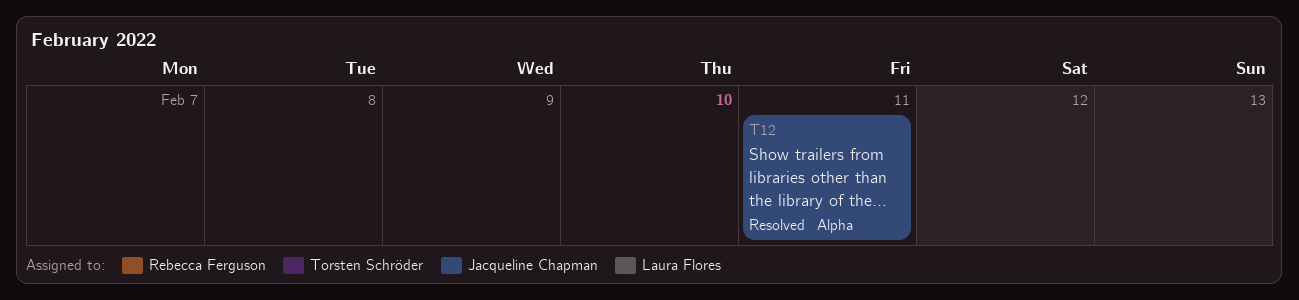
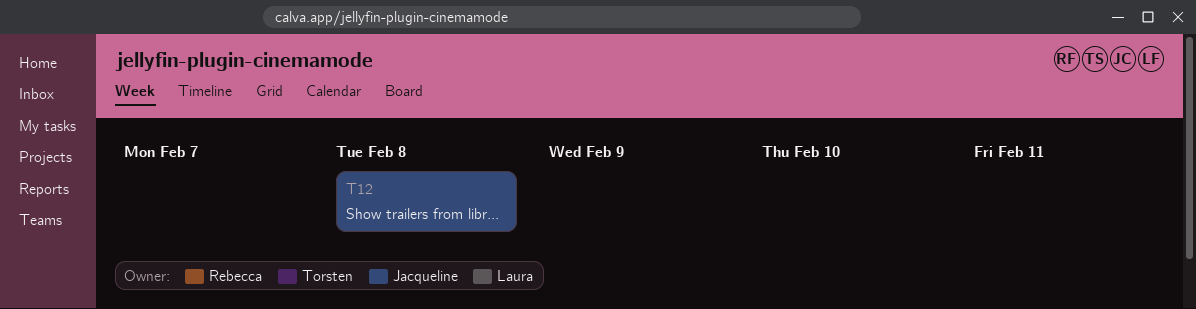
T12, due: Feb 11 -> Feb 8

